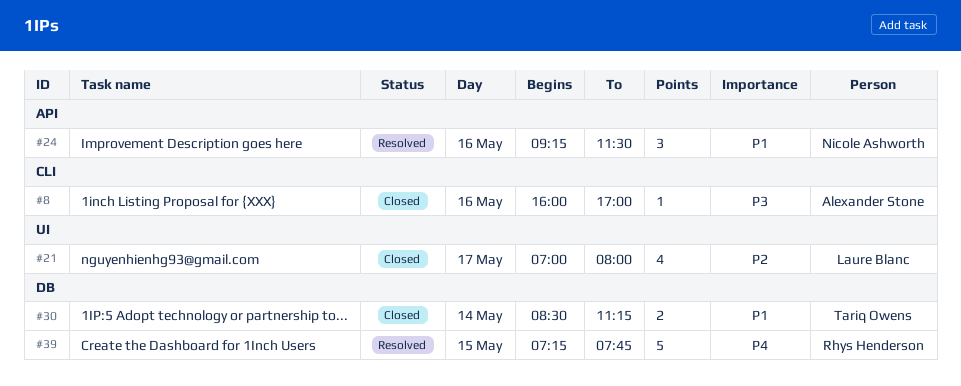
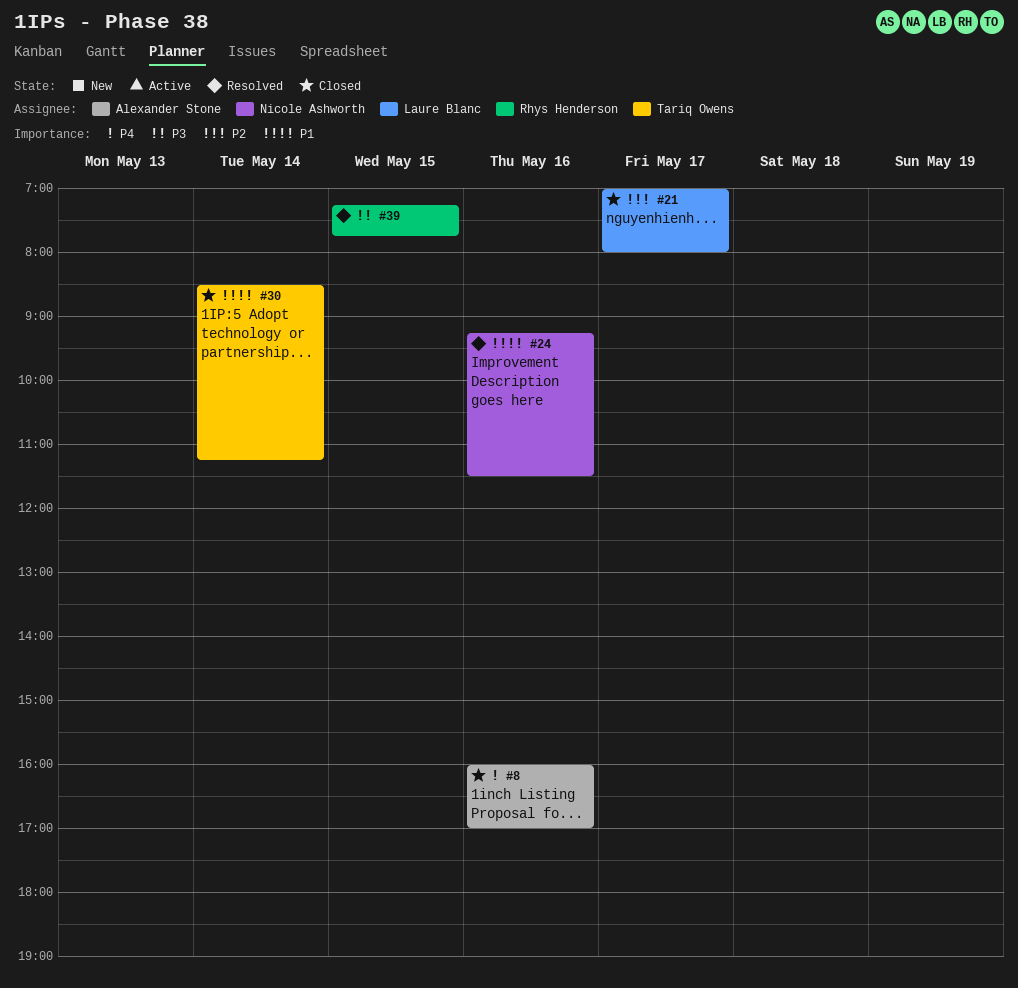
#8, priority: P3 -> P4
#39, priority: P4 -> P3

